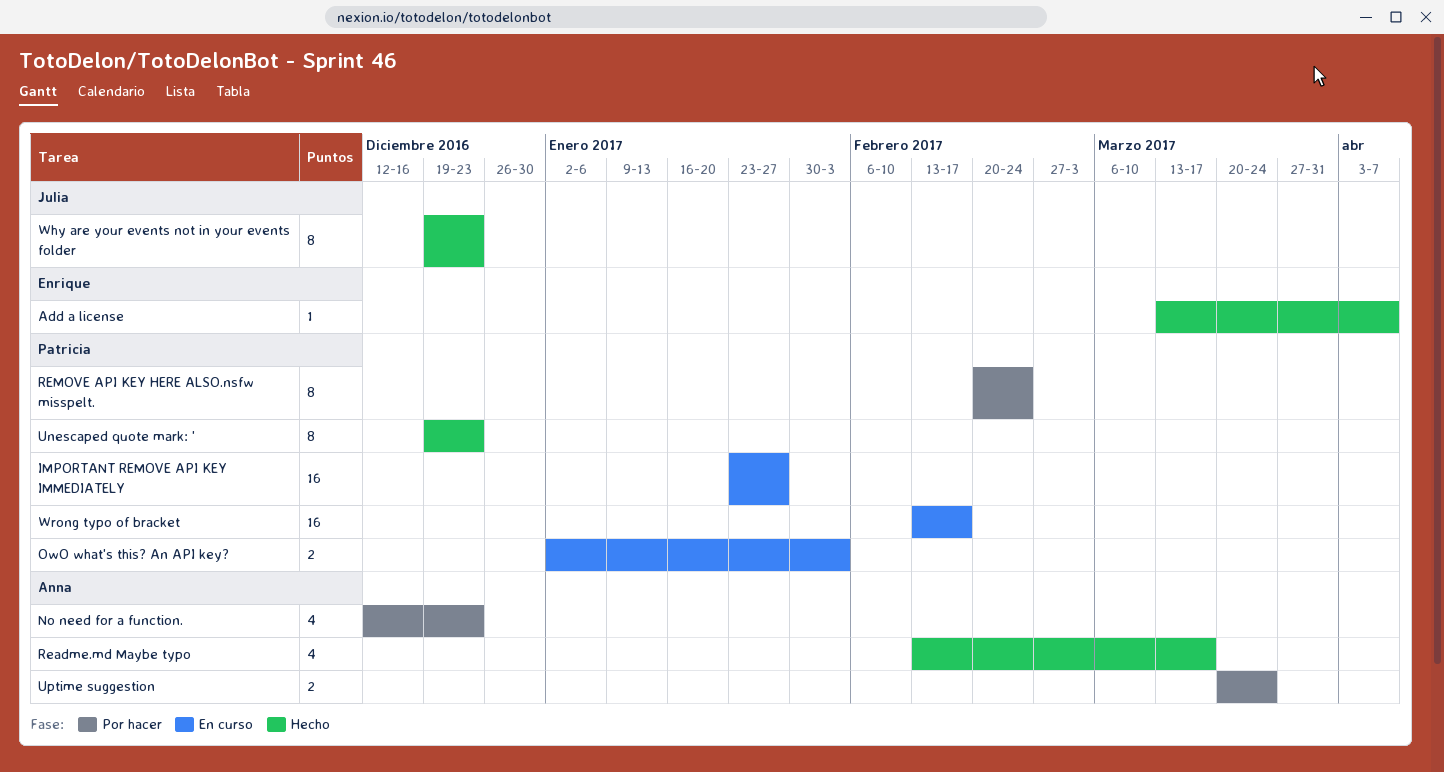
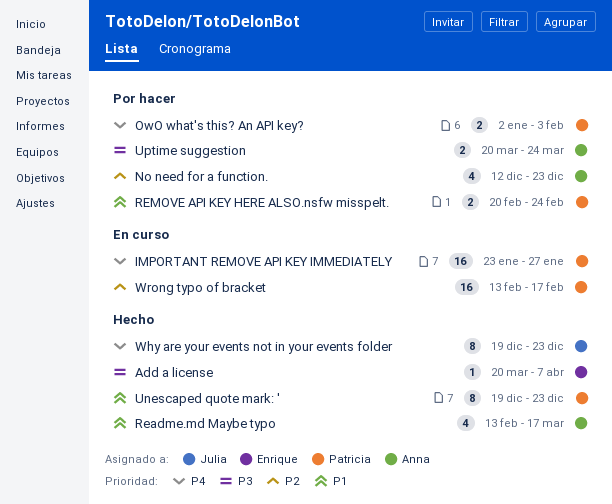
Add a license, start: Mar 13 -> Mar 20
OwO what's this? An API key?, status: En curso -> Por hacer
REMOVE API KEY HERE ALSO.nsfw misspelt., estimate: 8 -> 2

